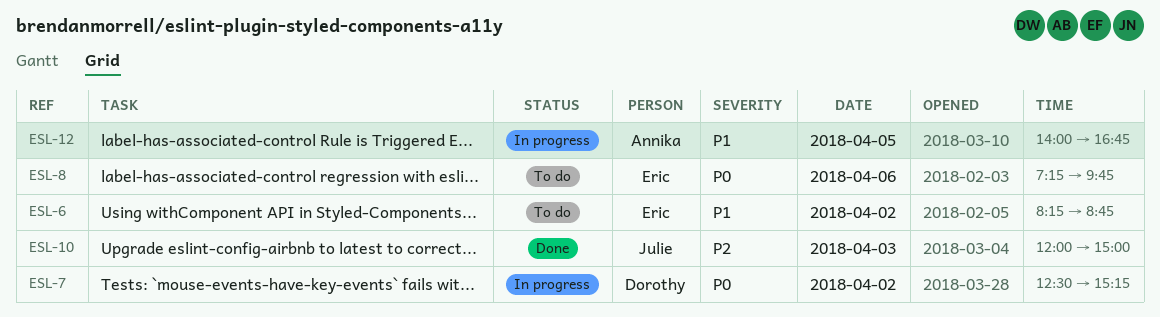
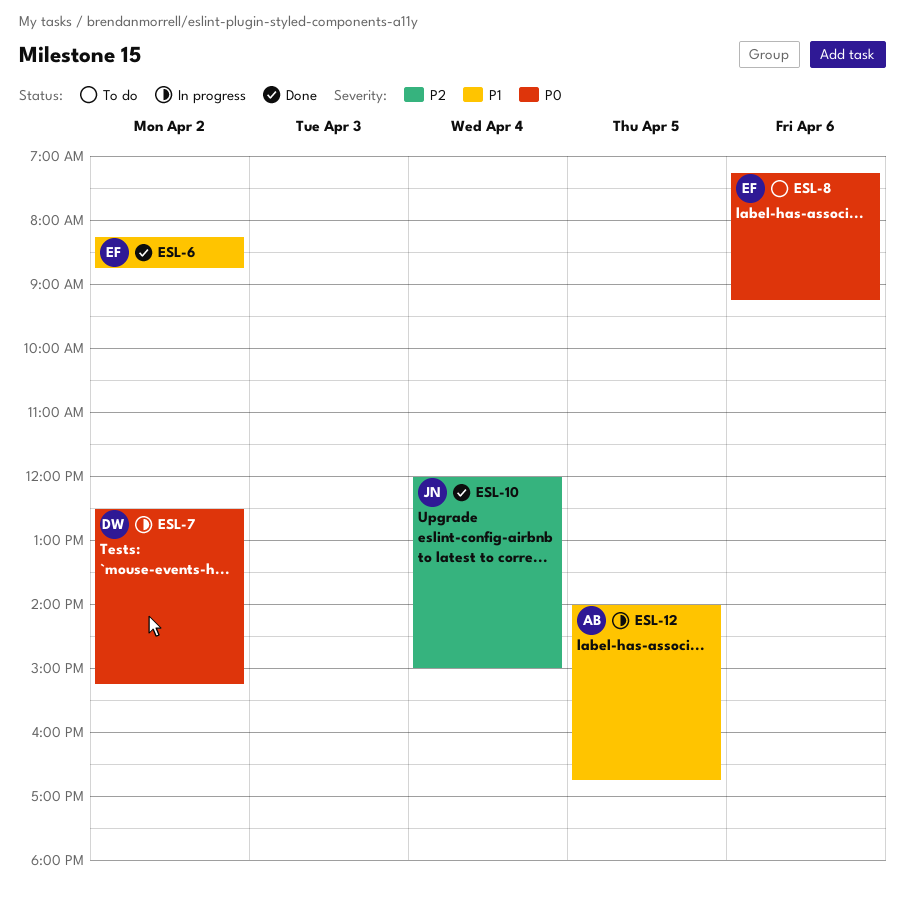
ESL-6, status: To do -> Done
ESL-8, ends: 09:45 -> 09:15
ESL-10, day: Apr 3 -> Apr 4

